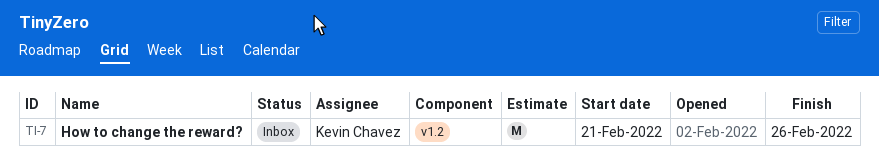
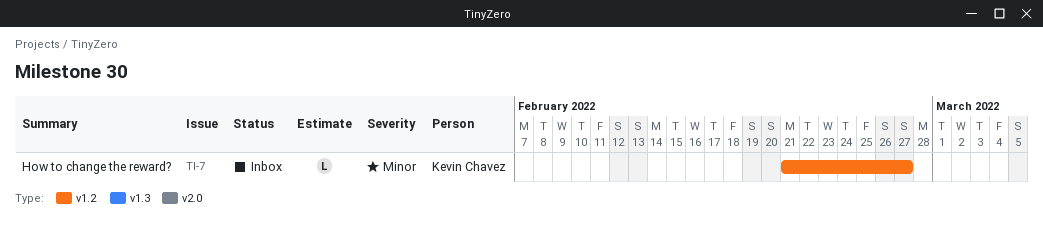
TI-7, estimate: M -> L
TI-7, due: Feb 26 -> Feb 27

